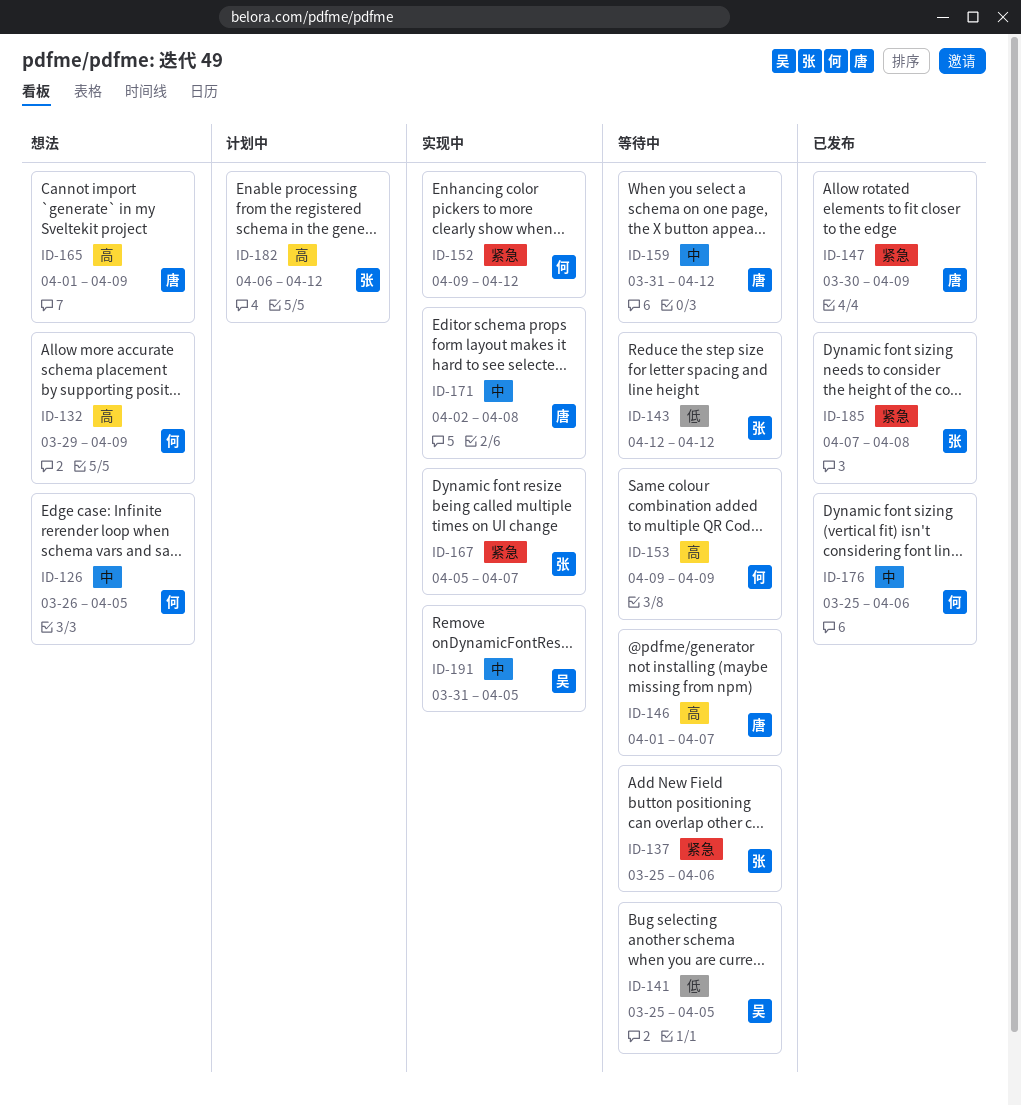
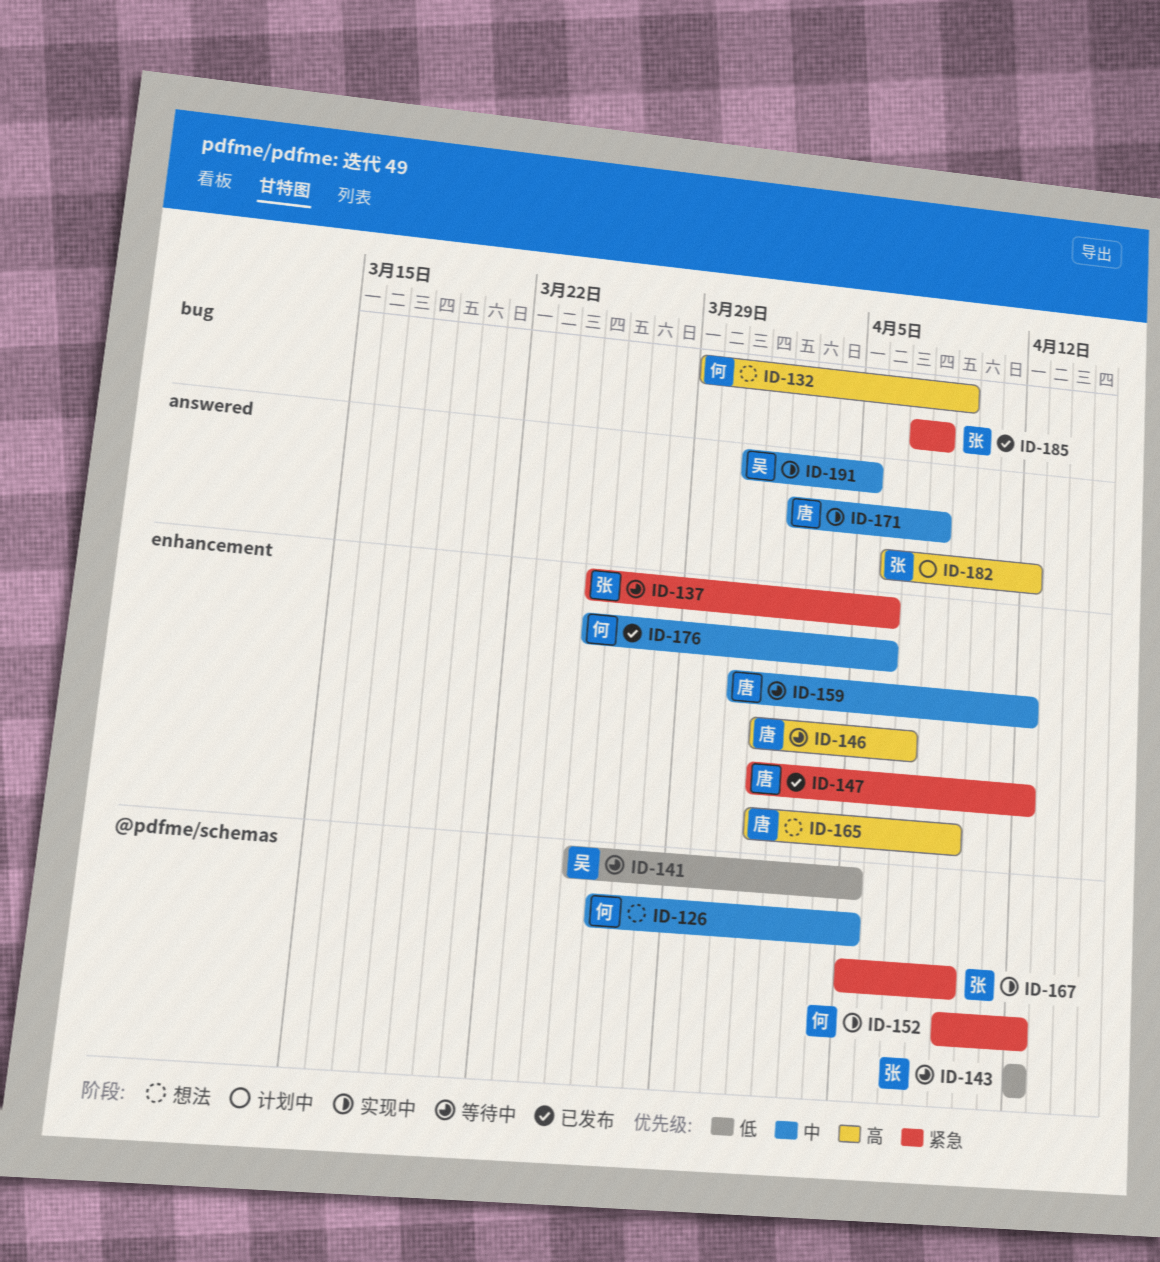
ID-147, start: Mar 30 -> Apr 1
ID-147, due: Apr 9 -> Apr 12
ID-153: present -> none
ID-167, due: Apr 7 -> Apr 9

